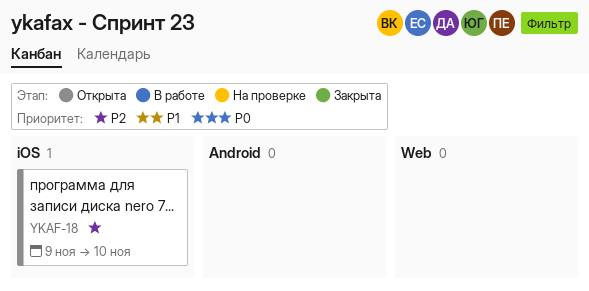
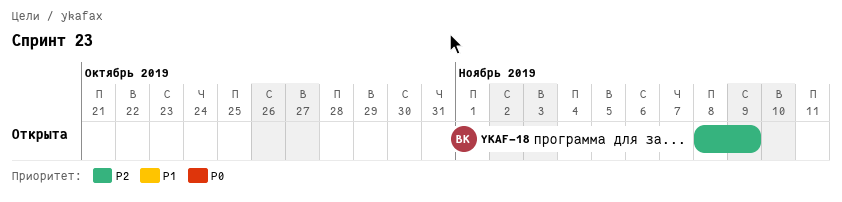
YKAF-18, start: Nov 9 -> Nov 8
YKAF-18, due: Nov 10 -> Nov 9

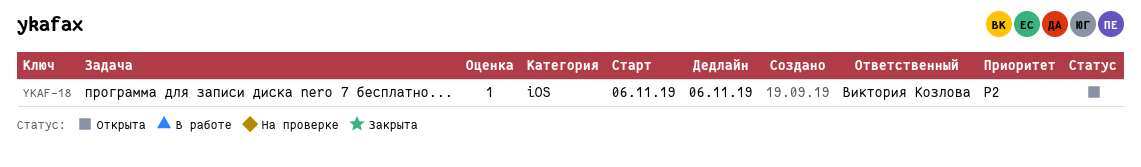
YKAF-18, start: Nov 8 -> Nov 6
YKAF-18, due: Nov 9 -> Nov 6

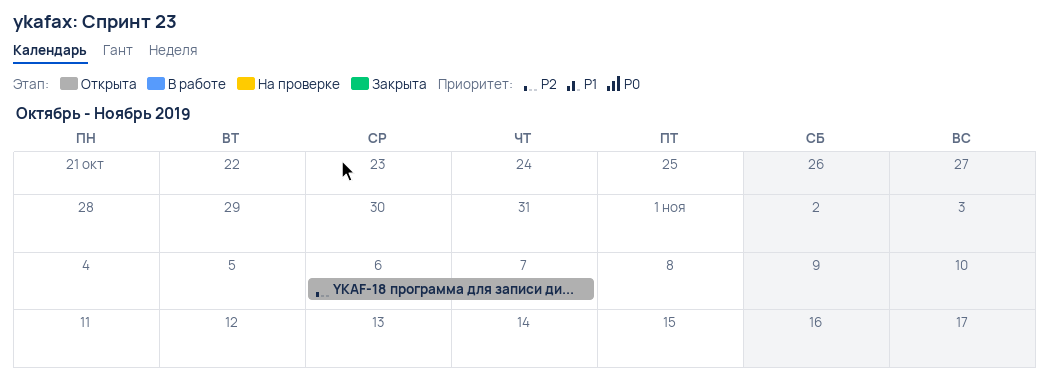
YKAF-18, due: Nov 6 -> Nov 7

